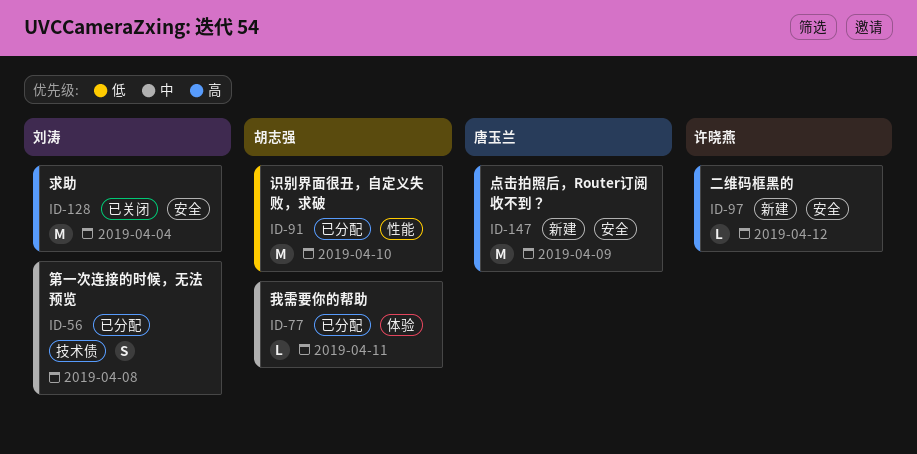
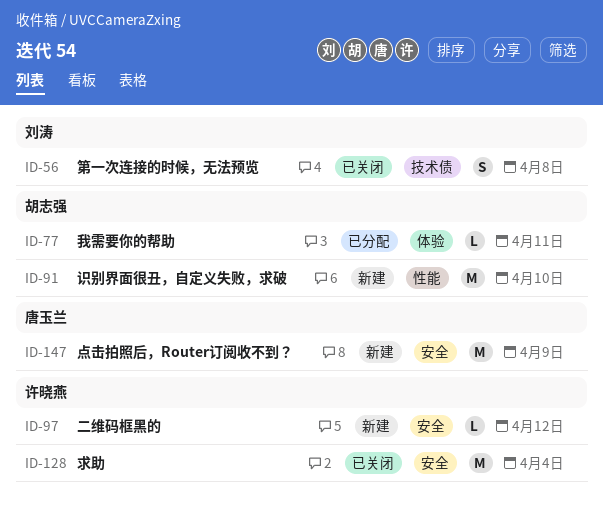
ID-56, status: 已分配 -> 已关闭
ID-91, status: 已分配 -> 新建
ID-128, owner: 刘涛 -> 许晓燕

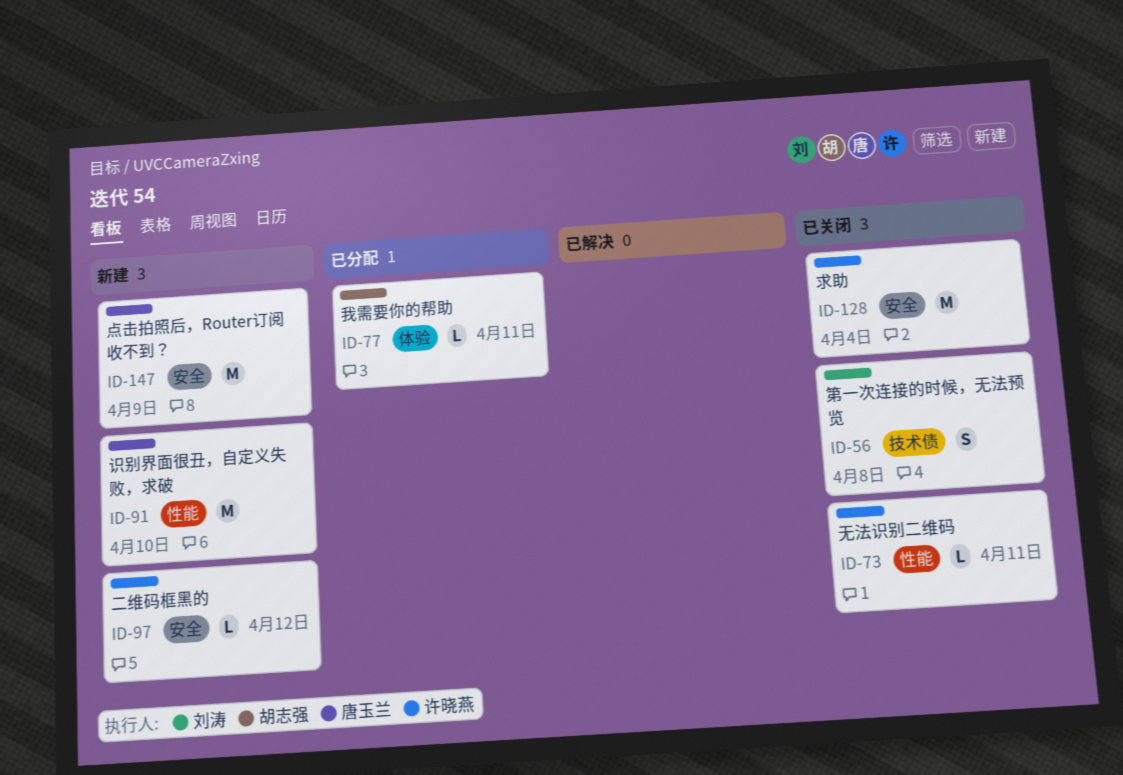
ID-73: none -> present
ID-91, owner: 胡志强 -> 唐玉兰

